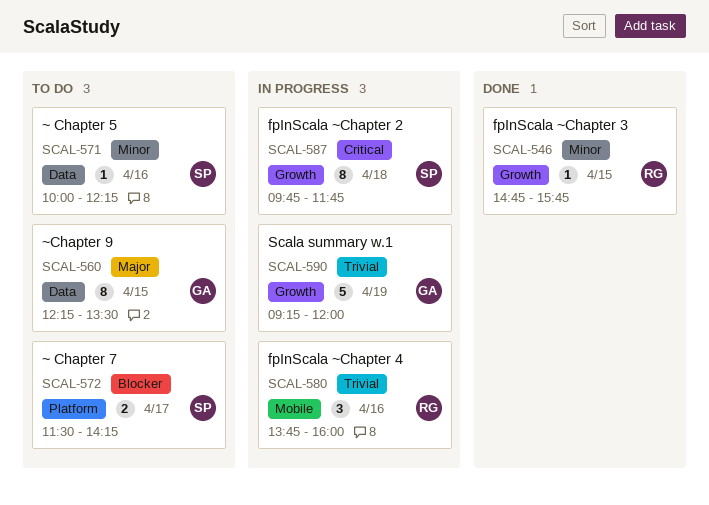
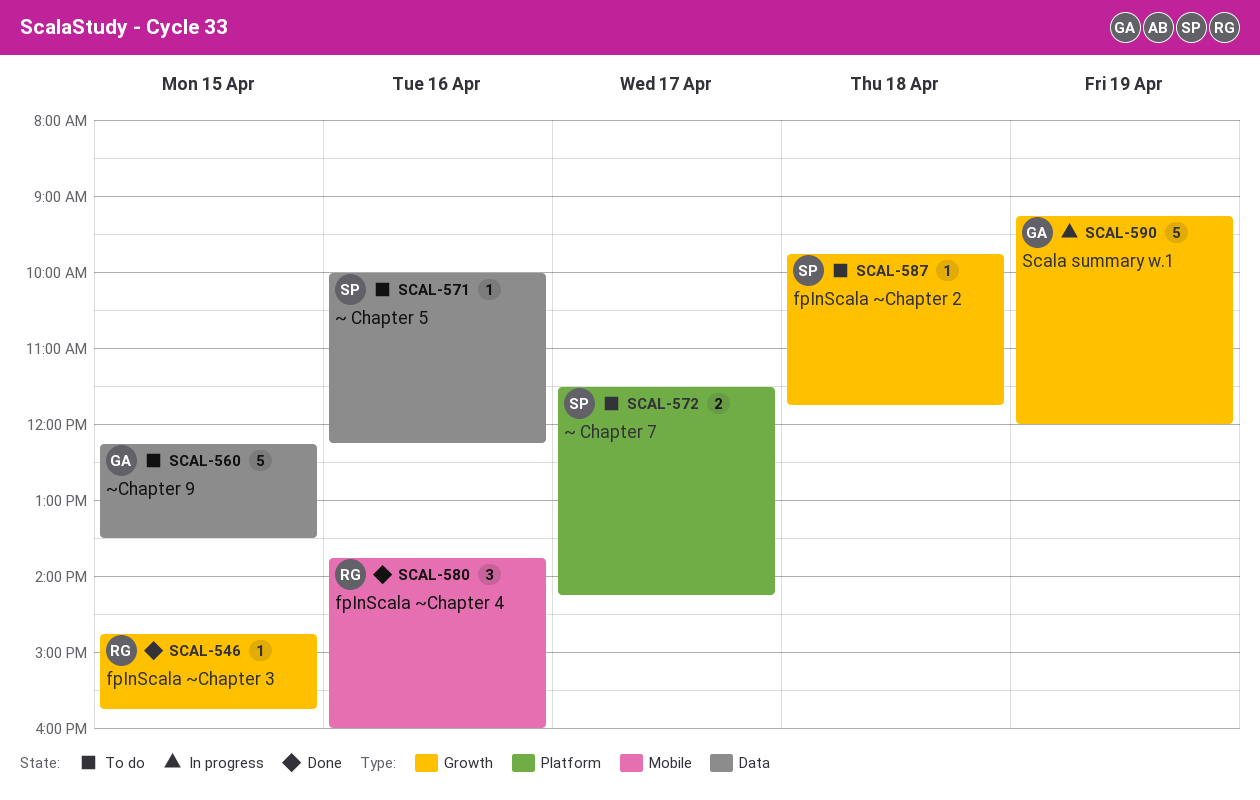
SCAL-560, estimate: 8 -> 5
SCAL-580, status: In progress -> Done
SCAL-587, status: In progress -> To do
SCAL-587, estimate: 8 -> 1

